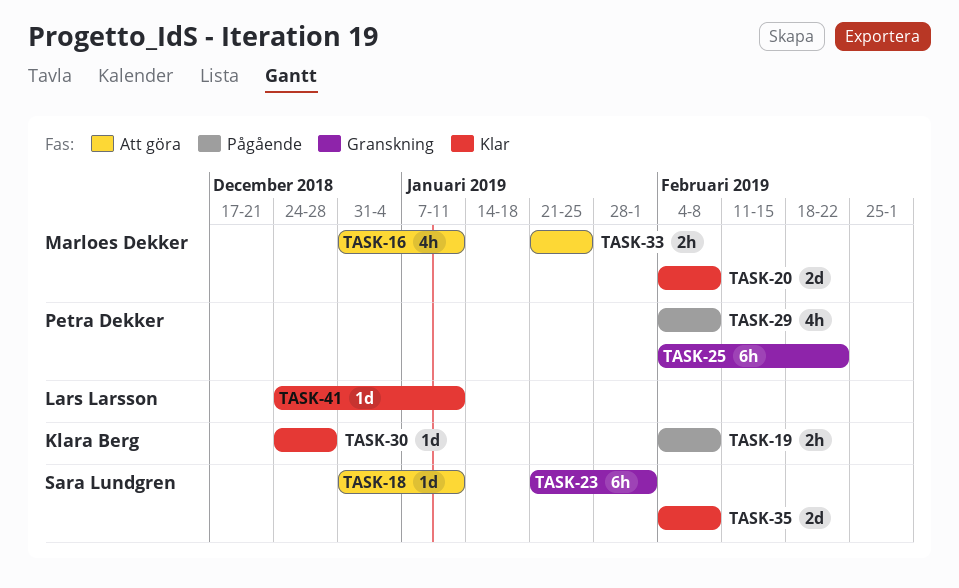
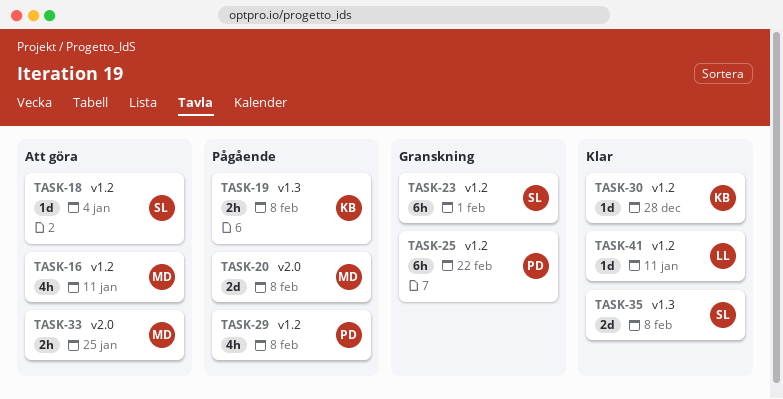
TASK-18, due: Jan 11 -> Jan 4
TASK-20, status: Klar -> Pågående

